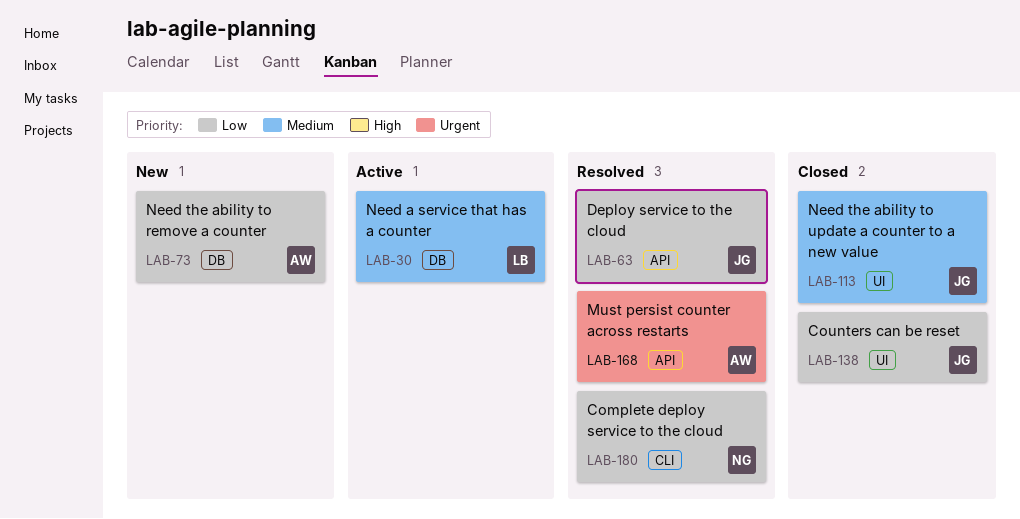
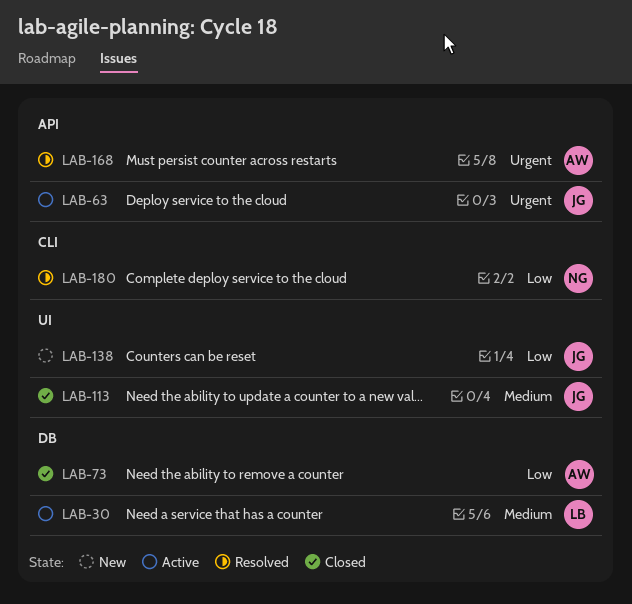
LAB-63, status: Resolved -> Active
LAB-63, priority: Low -> Urgent
LAB-73, status: New -> Closed
LAB-138, status: Closed -> New

